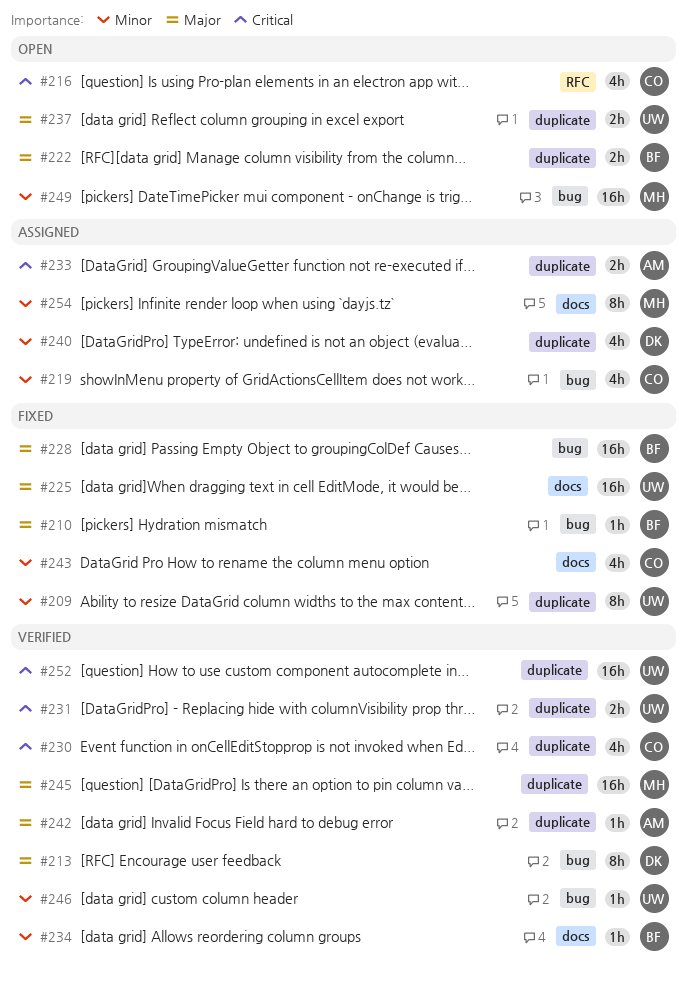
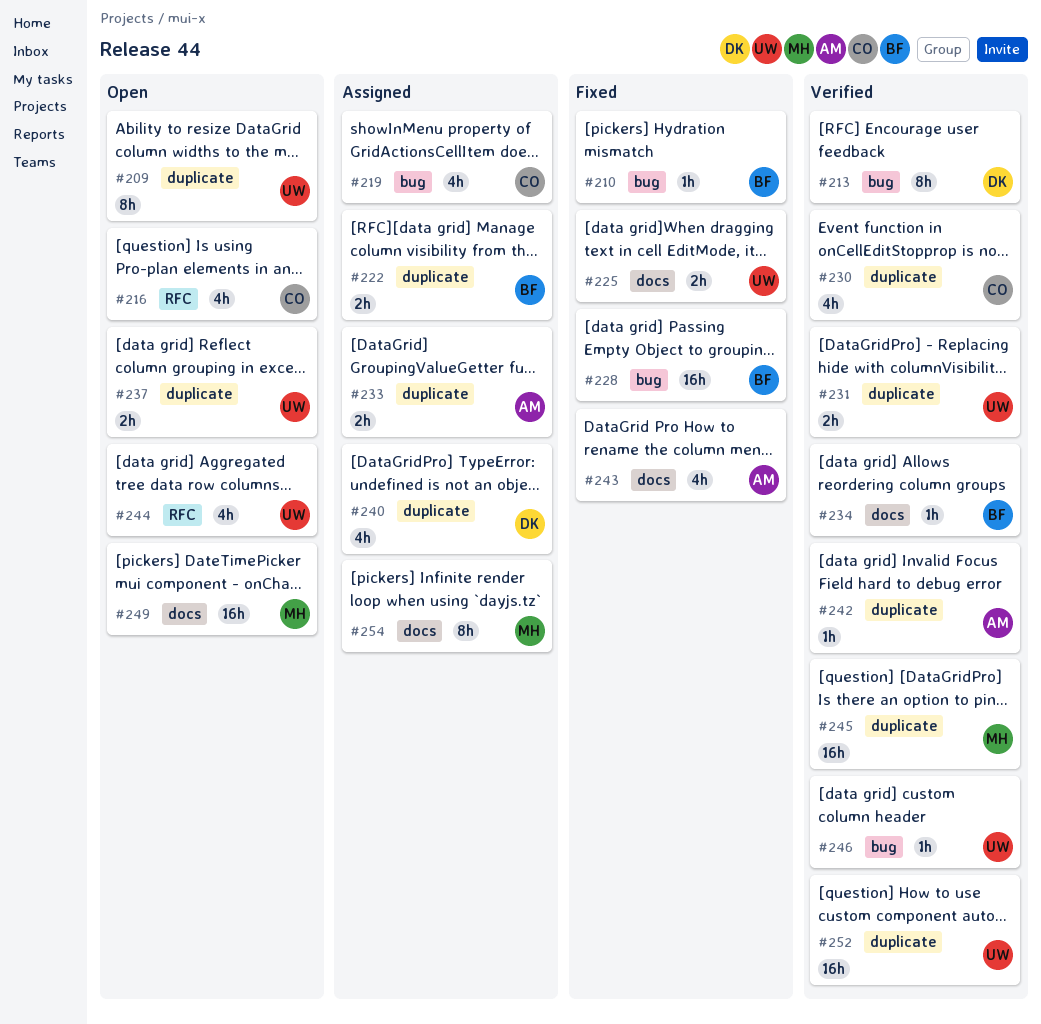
#209, status: Fixed -> Open
#222, status: Open -> Assigned
#225, estimate: 16h -> 2h
#243, owner: CO -> AM
#244: none -> present
#249, label: bug -> docs

